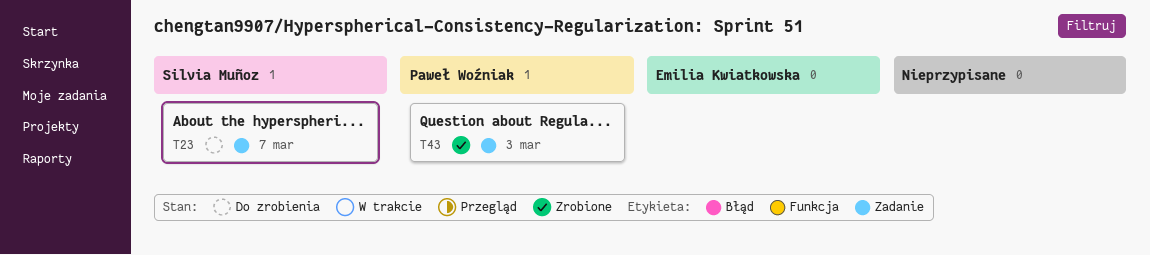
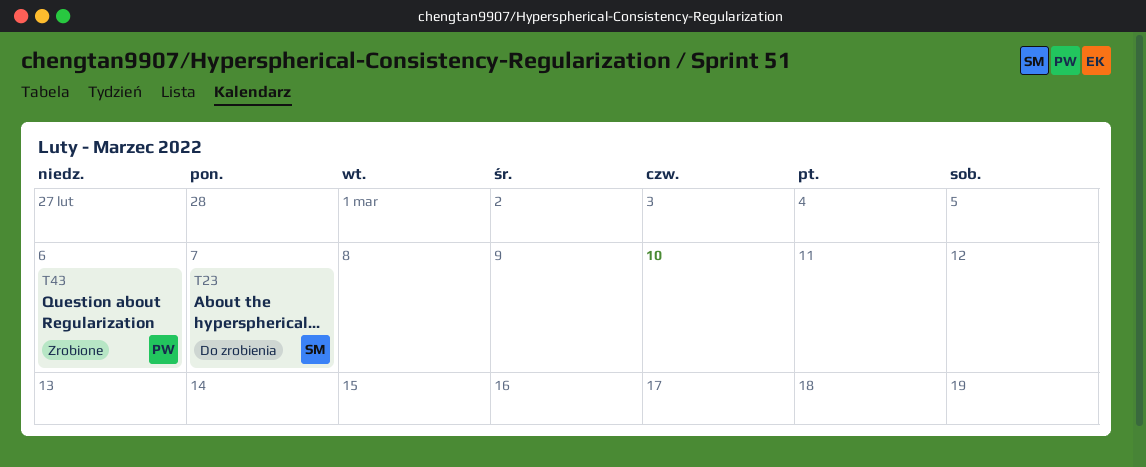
T43, due: Mar 3 -> Mar 6

